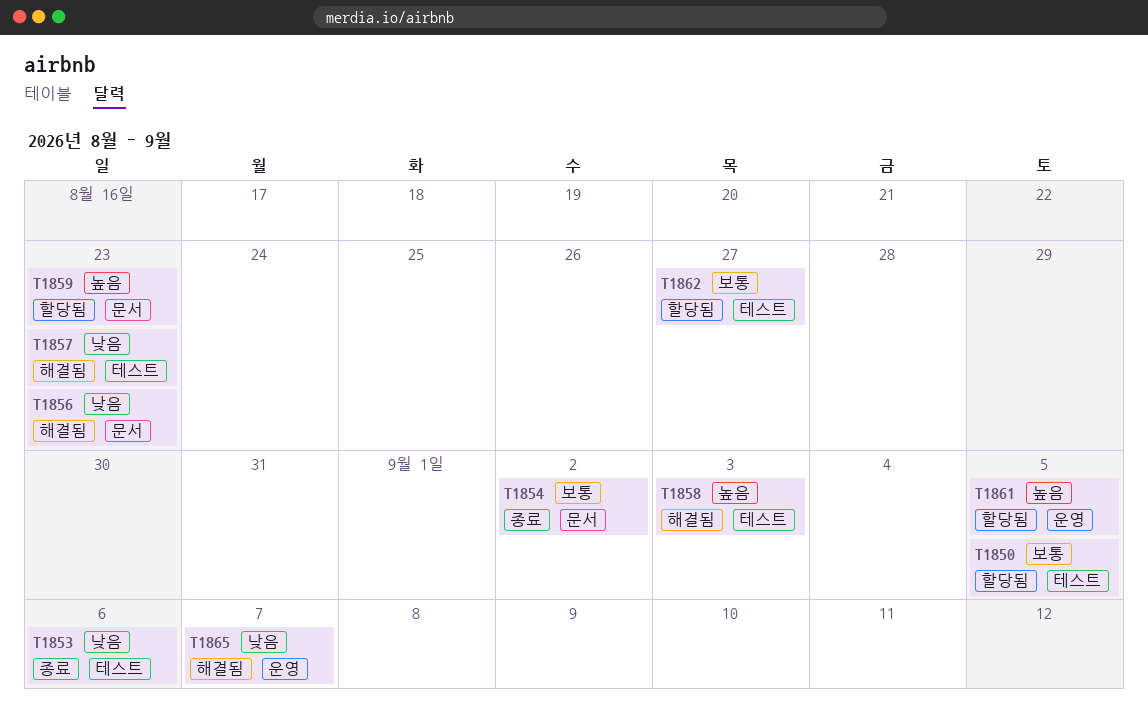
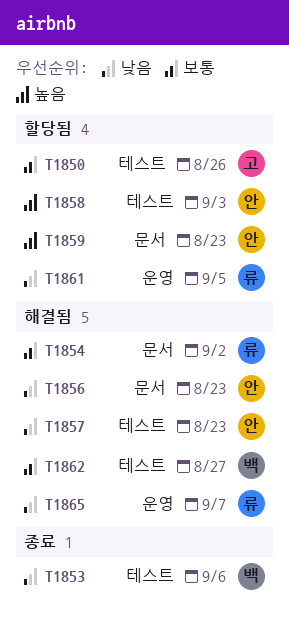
T1850, due: Sep 5 -> Aug 26
T1854, status: 종료 -> 해결됨
T1858, status: 해결됨 -> 할당됨
T1861, priority: 높음 -> 낮음
T1862, status: 할당됨 -> 해결됨

